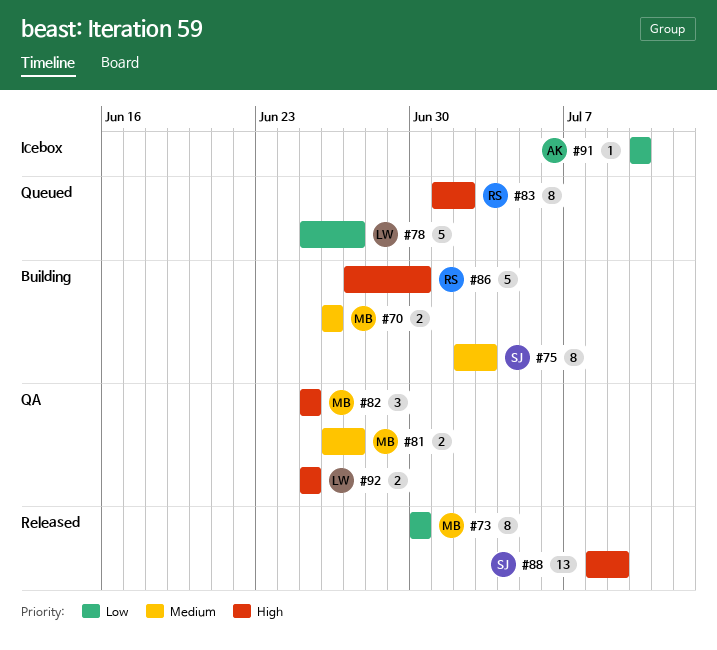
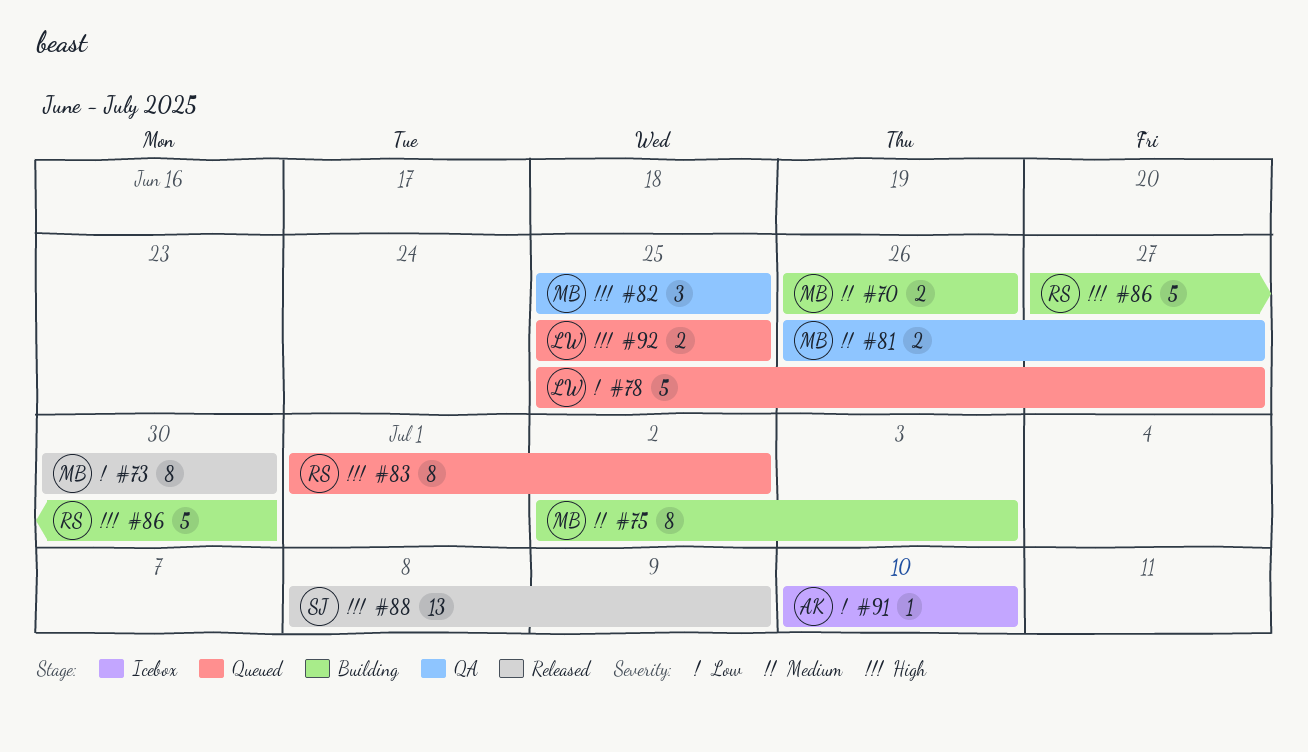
#75, owner: SJ -> MB
#92, status: QA -> Queued

